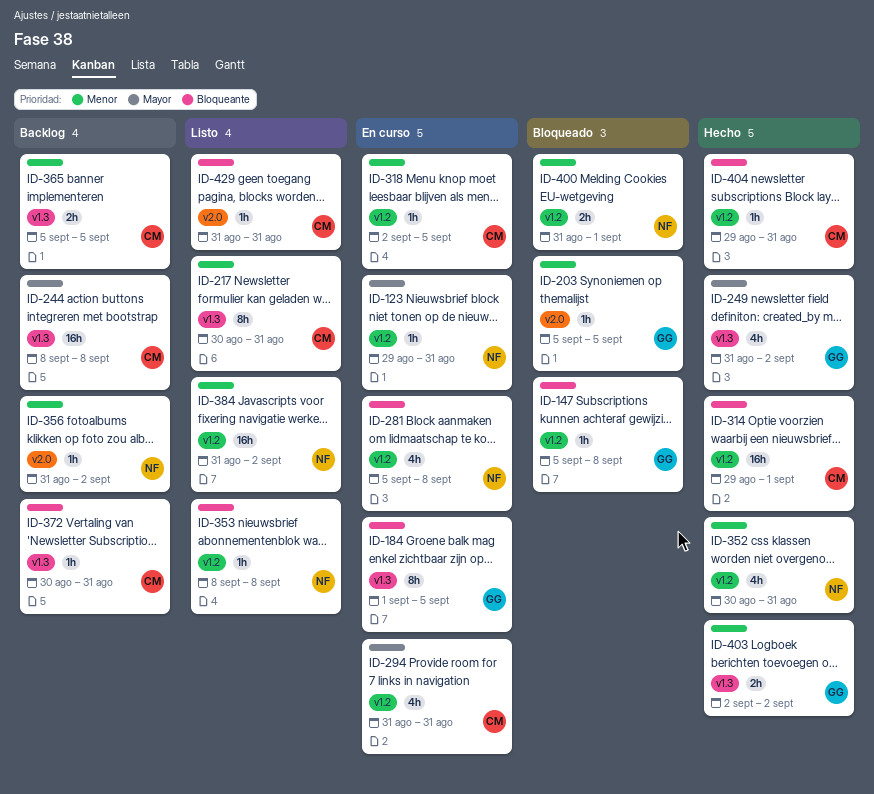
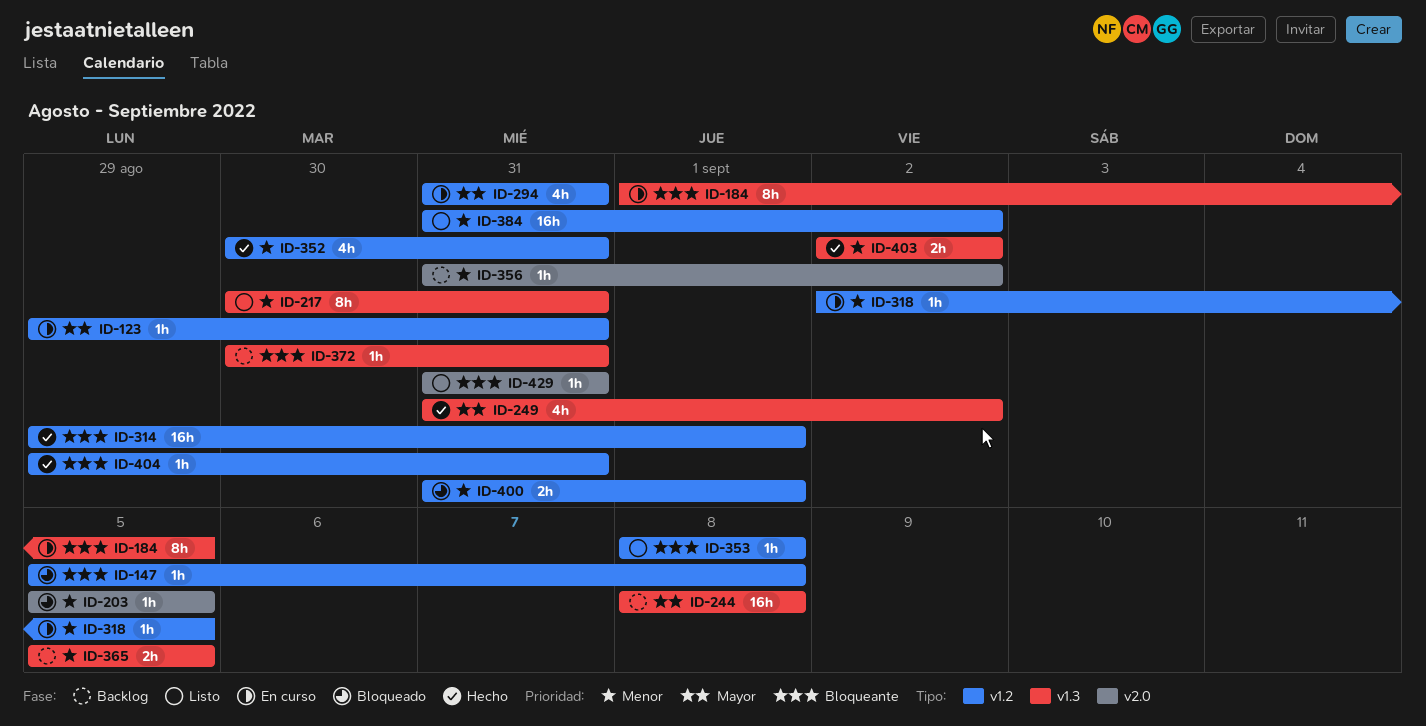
ID-281: present -> none

